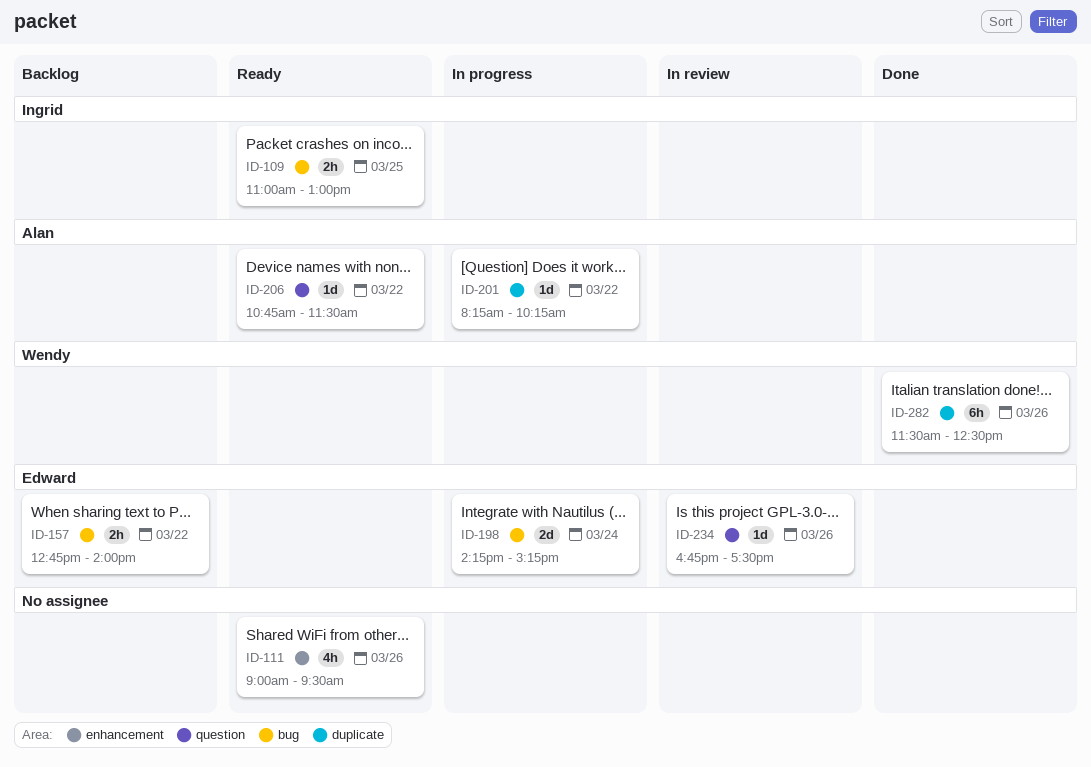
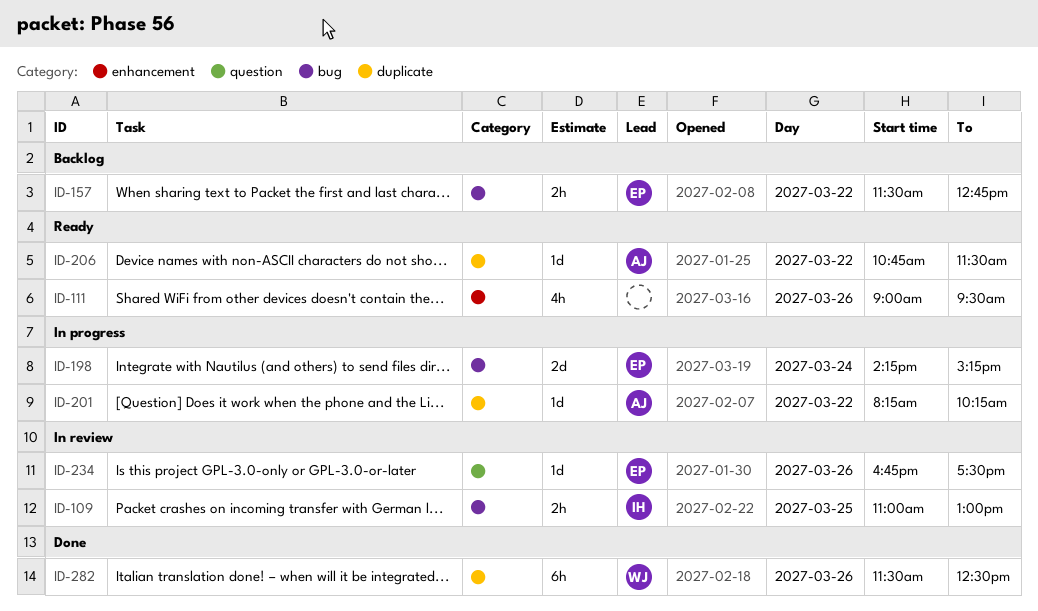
ID-109, status: Ready -> In review
ID-157, begins: 12:45 -> 11:30
ID-157, ends: 14:00 -> 12:45
ID-206, label: question -> duplicate

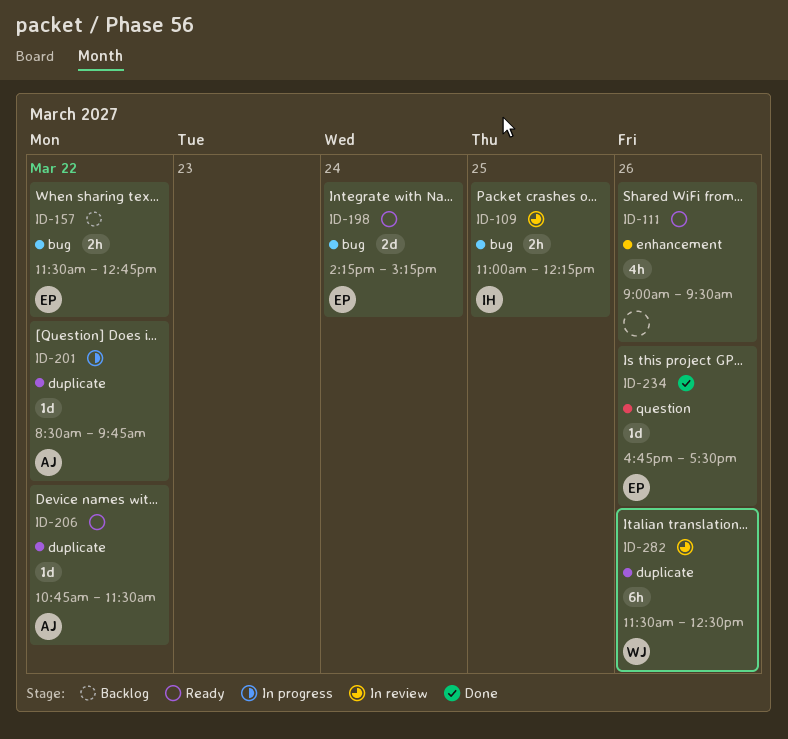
ID-109, ends: 13:00 -> 12:15
ID-198, status: In progress -> Ready
ID-201, begins: 08:15 -> 08:30
ID-201, ends: 10:15 -> 09:45
ID-234, status: In review -> Done
ID-282, status: Done -> In review

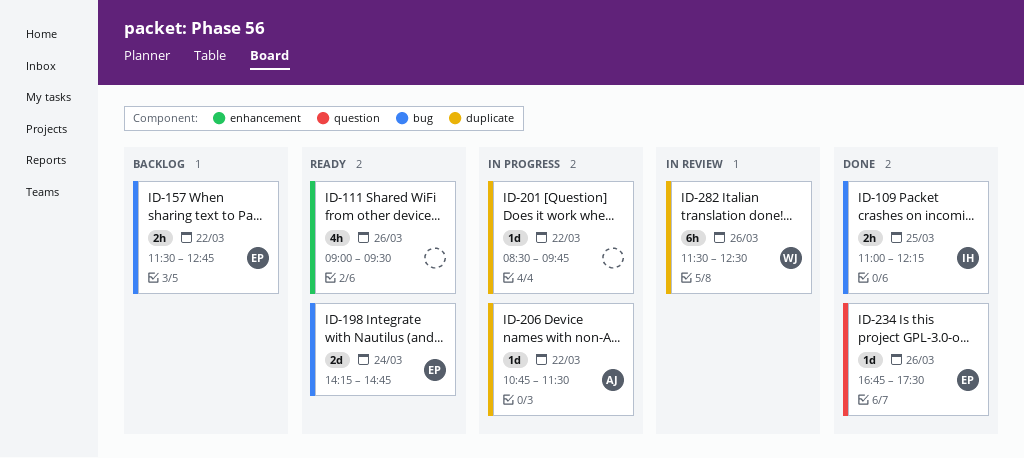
ID-109, status: In review -> Done
ID-198, ends: 15:15 -> 14:45
ID-201, owner: AJ -> none
ID-206, status: Ready -> In progress

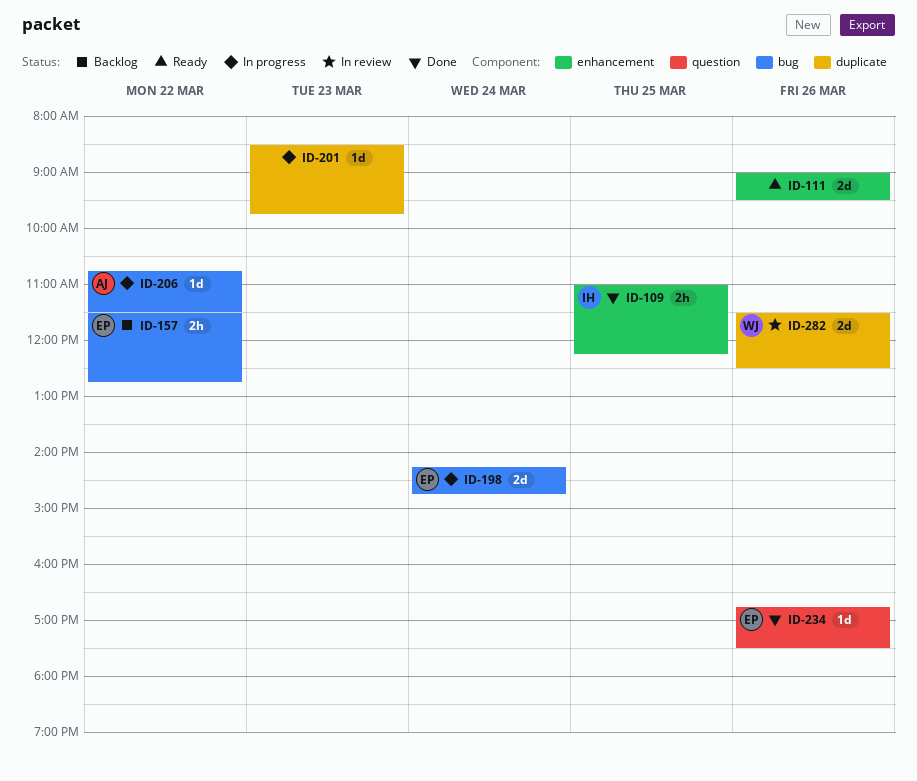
ID-109, label: bug -> enhancement
ID-111, estimate: 4h -> 2d
ID-198, status: Ready -> In progress
ID-201, day: Mar 22 -> Mar 23
ID-206, label: duplicate -> bug
ID-282, estimate: 6h -> 2d

